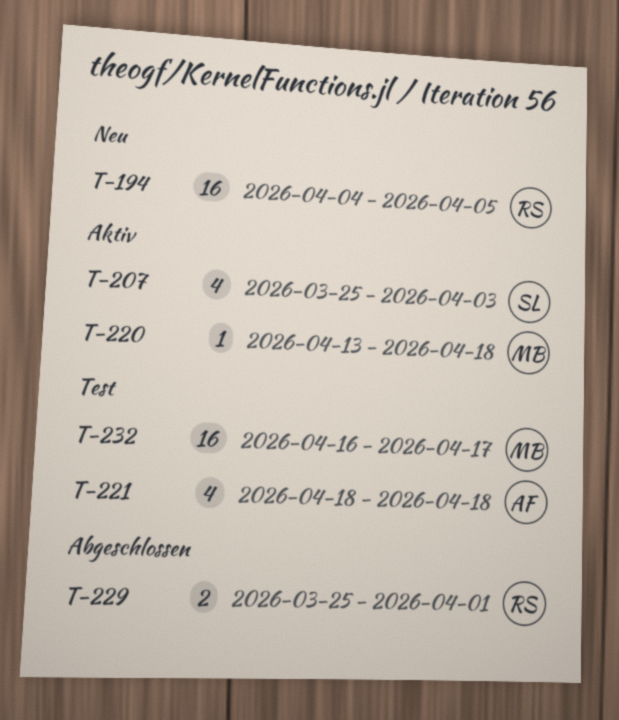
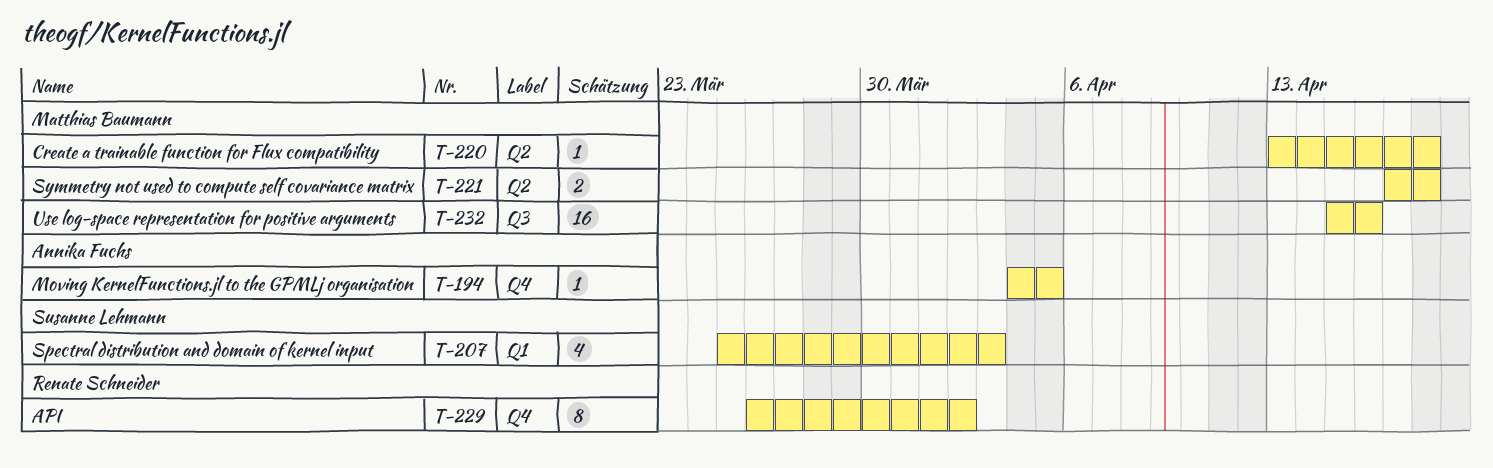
T-194, owner: Renate Schneider -> Annika Fuchs
T-194, estimate: 16 -> 1
T-221, owner: Annika Fuchs -> Matthias Baumann
T-221, estimate: 4 -> 2
T-221, start: Apr 18 -> Apr 17
T-229, estimate: 2 -> 8
T-229, start: Mar 25 -> Mar 26
T-229, due: Apr 1 -> Apr 2
T-232, start: Apr 16 -> Apr 15
T-232, due: Apr 17 -> Apr 16

